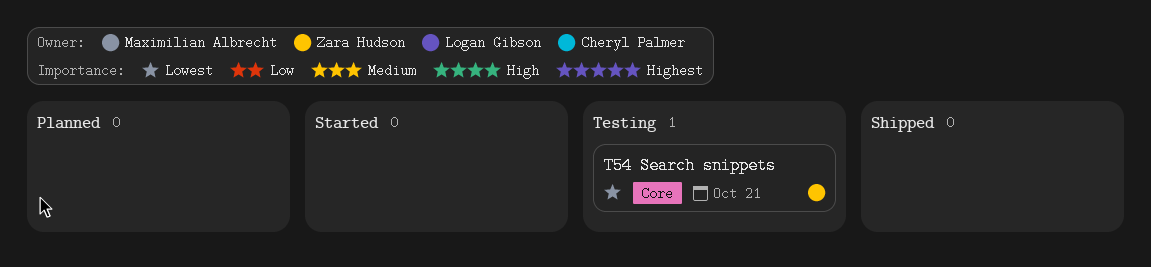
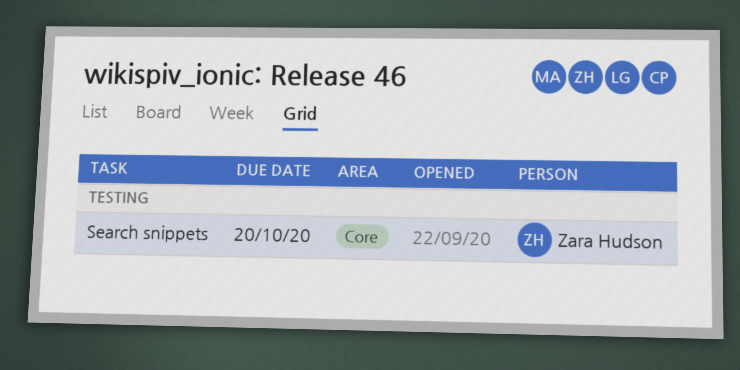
Search snippets, due: Oct 21 -> Oct 20

